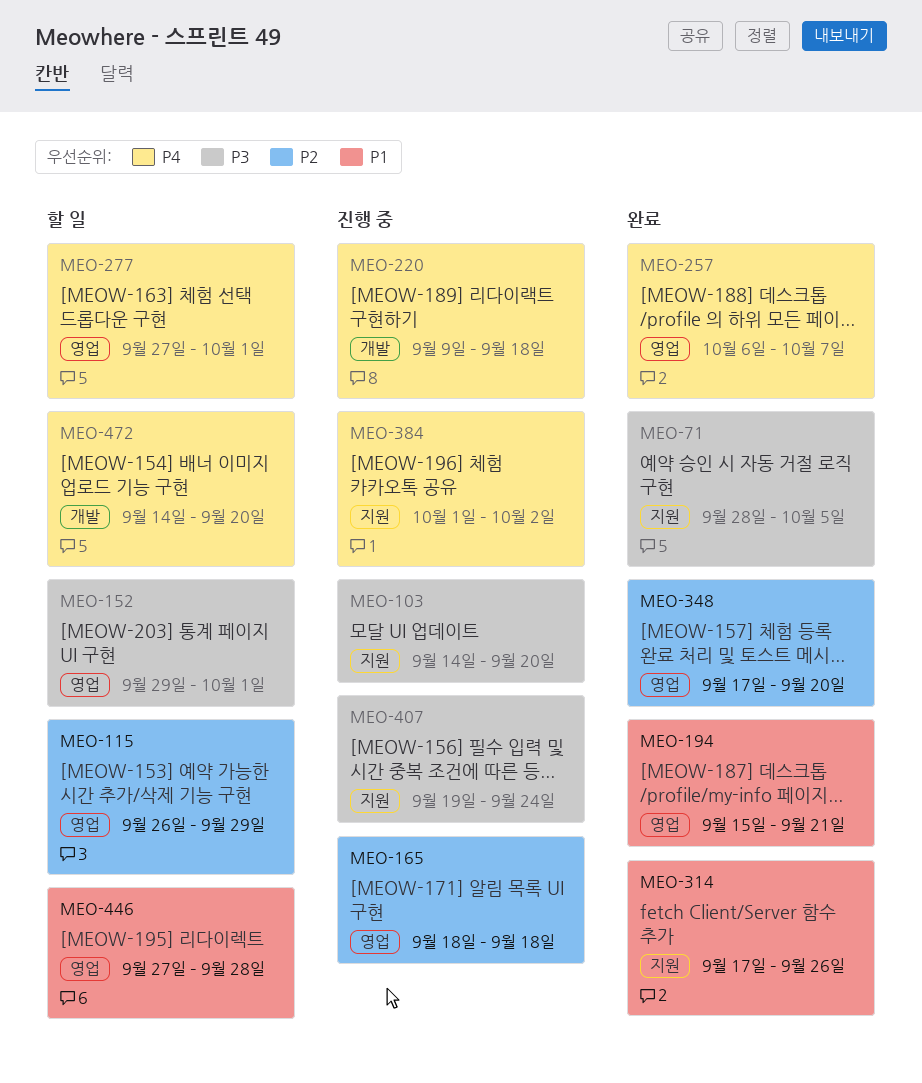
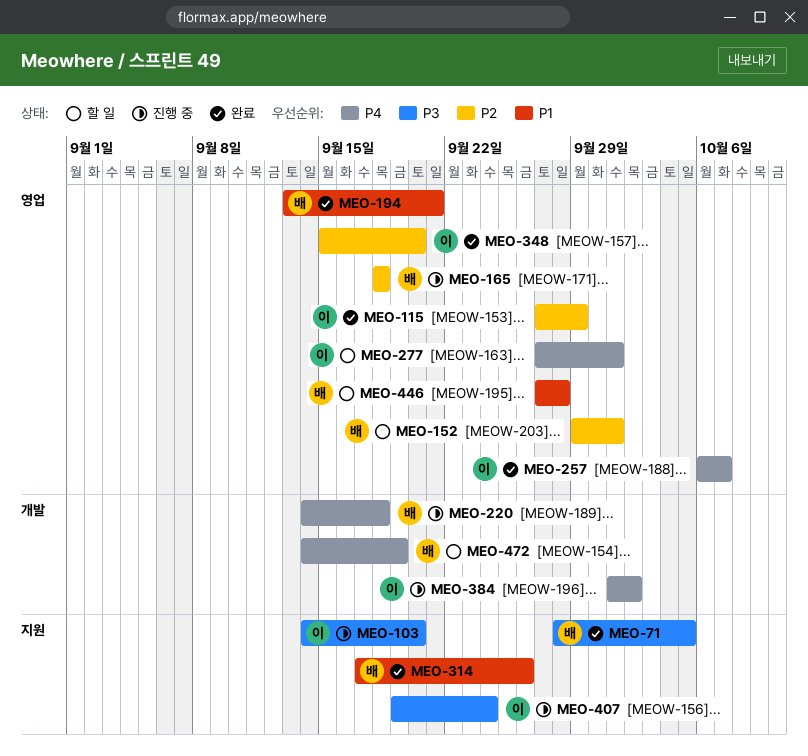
MEO-115, status: 할 일 -> 완료
MEO-115, start: Sep 26 -> Sep 27
MEO-152, priority: P3 -> P2
MEO-194, start: Sep 15 -> Sep 13
MEO-220, start: Sep 9 -> Sep 14
MEO-348, start: Sep 17 -> Sep 15
MEO-384, label: 지원 -> 개발
MEO-472, due: Sep 20 -> Sep 19

